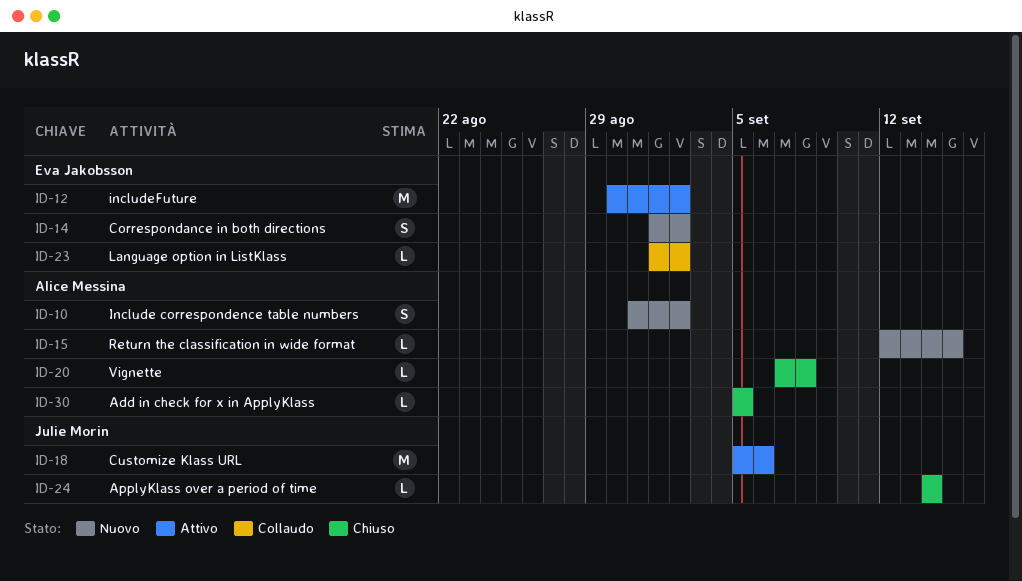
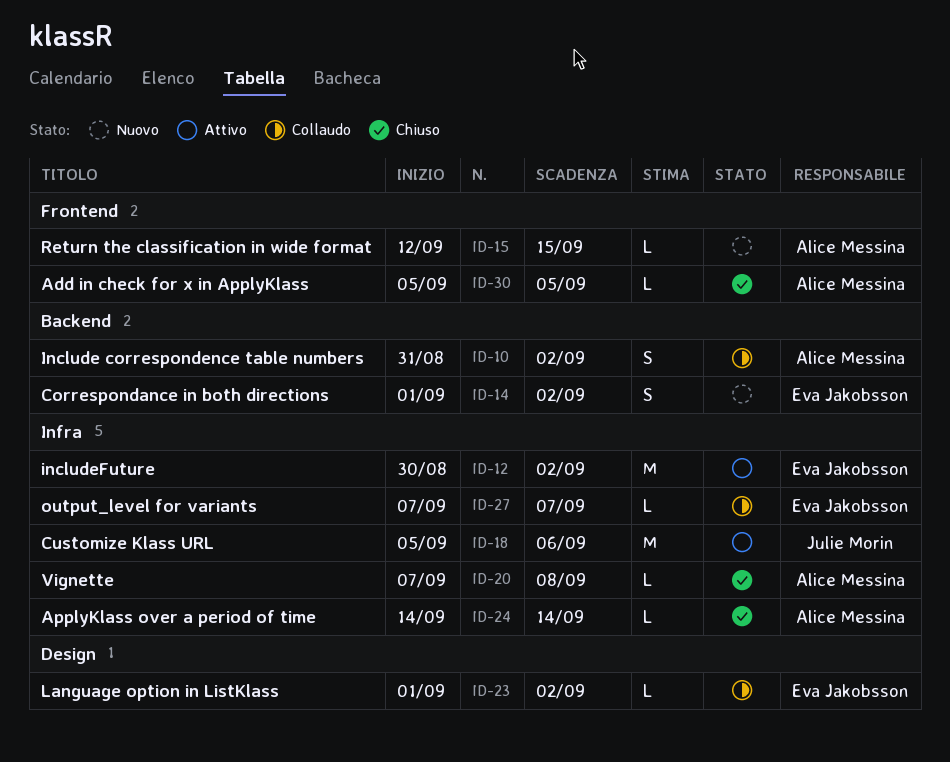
ID-10, status: Nuovo -> Collaudo
ID-24, owner: Julie Morin -> Alice Messina
ID-27: none -> present

